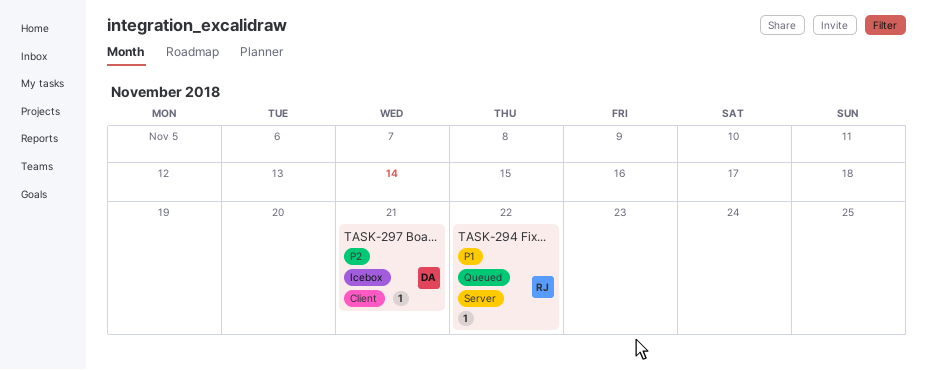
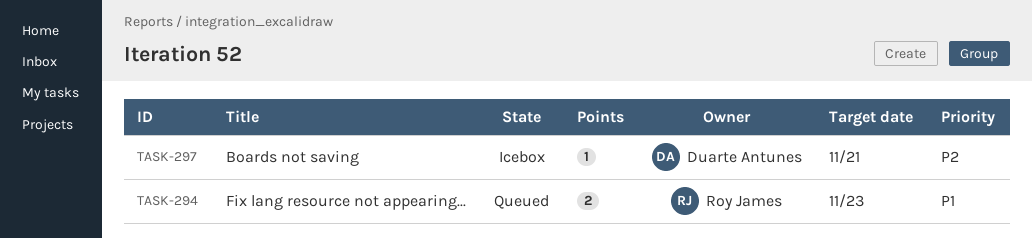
TASK-294, estimate: 1 -> 2
TASK-294, due: Nov 22 -> Nov 23

